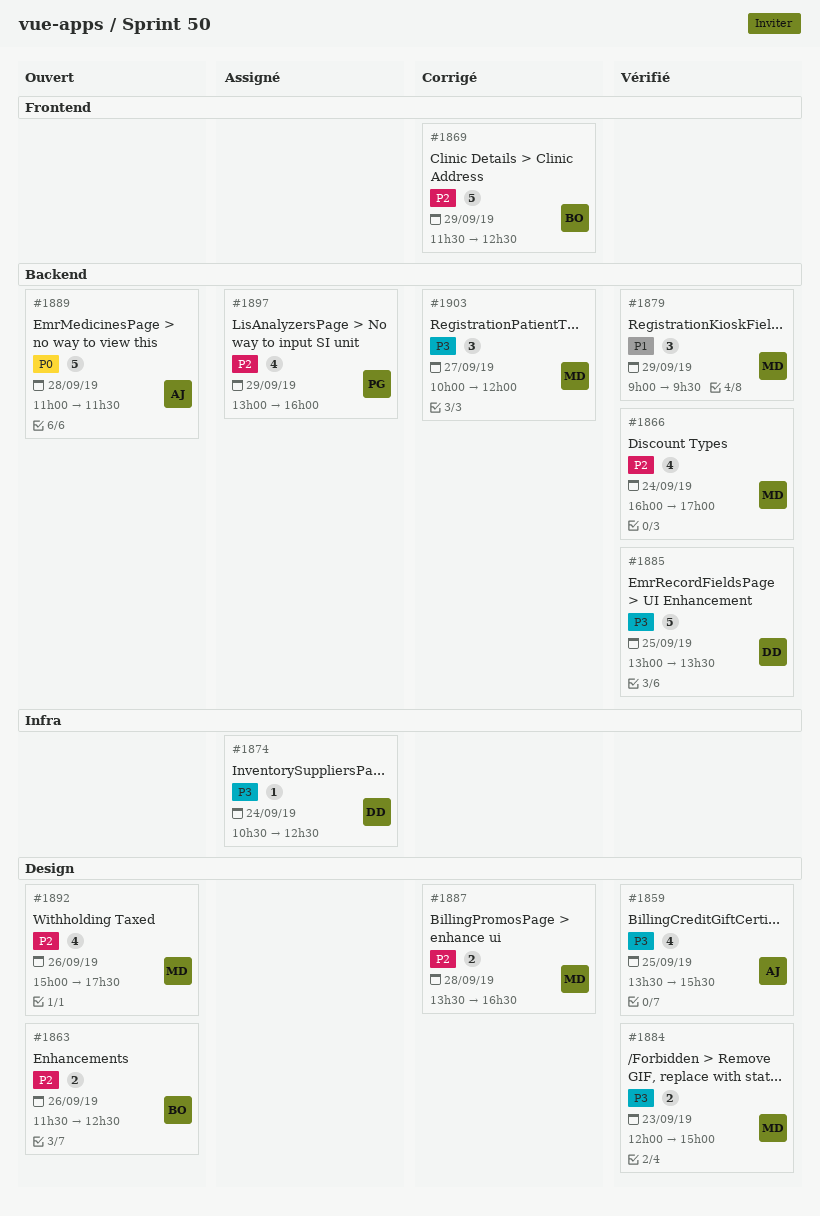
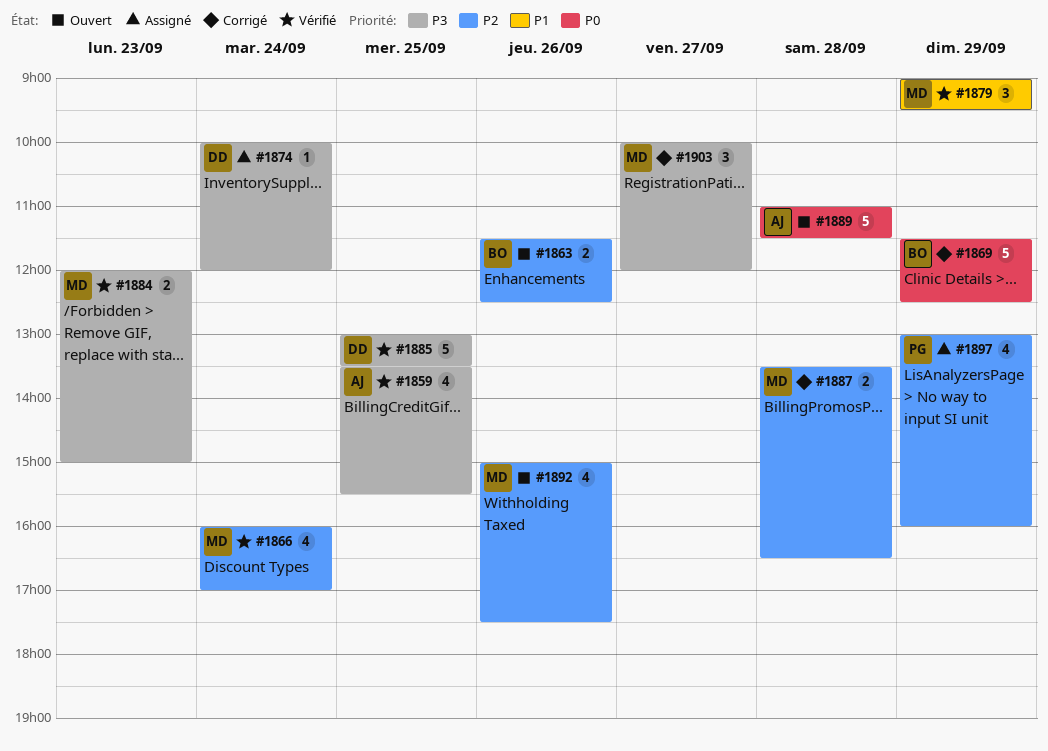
#1869, priority: P2 -> P0
#1874, begins: 10:30 -> 10:00
#1874, ends: 12:30 -> 12:00

